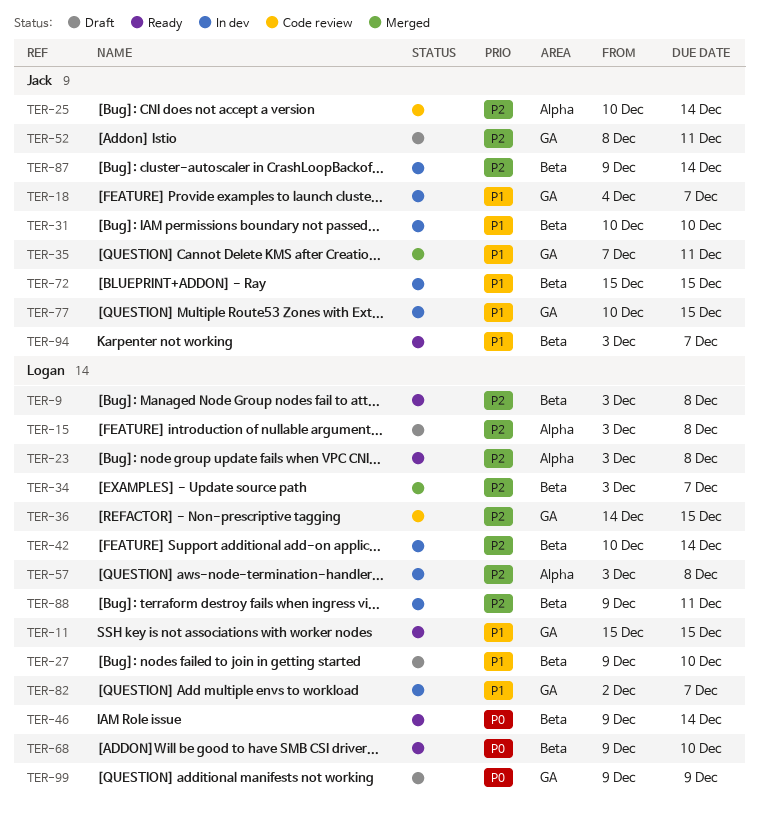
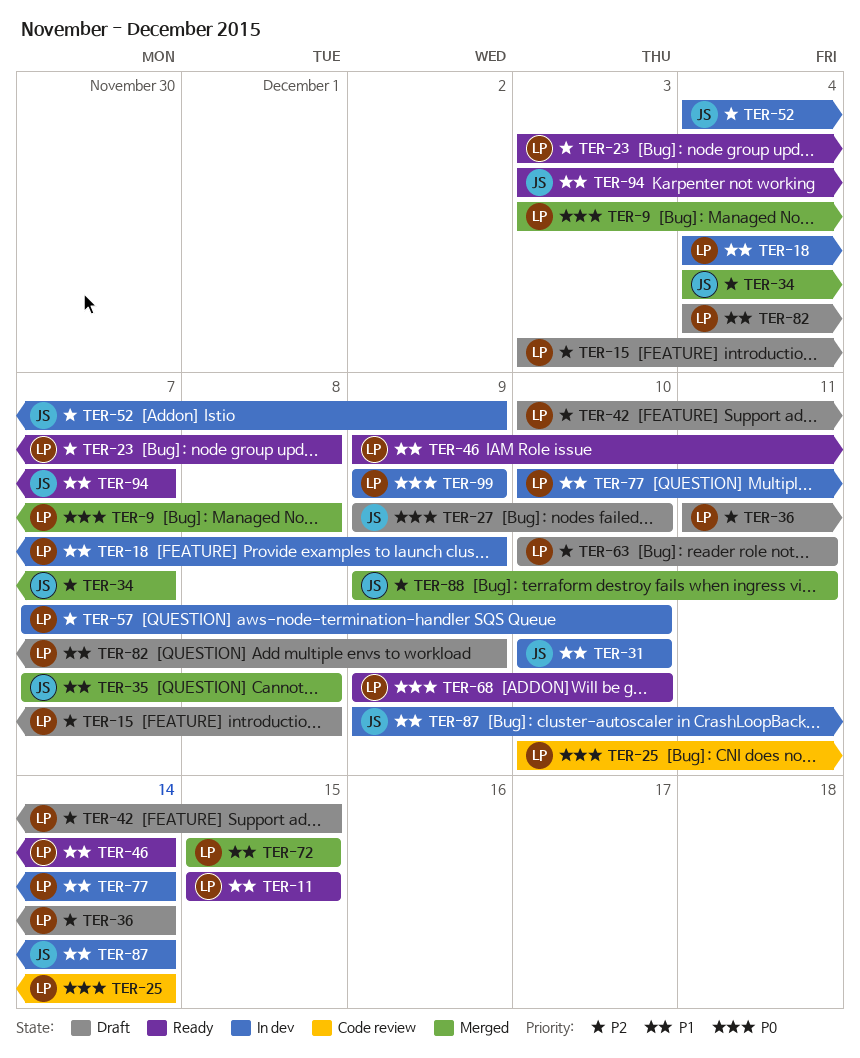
TER-9, status: Ready -> Merged
TER-9, priority: P2 -> P0
TER-18, owner: Jack -> Logan
TER-18, due: Dec 7 -> Dec 9
TER-25, owner: Jack -> Logan
TER-25, priority: P2 -> P0
TER-27, owner: Logan -> Jack
TER-27, priority: P1 -> P0
TER-34, owner: Logan -> Jack
TER-34, start: Dec 3 -> Dec 4
TER-35, due: Dec 11 -> Dec 8
TER-36, status: Code review -> Draft
TER-36, start: Dec 14 -> Dec 11
TER-36, due: Dec 15 -> Dec 14
TER-42, status: In dev -> Draft
TER-42, due: Dec 14 -> Dec 15
TER-46, priority: P0 -> P1
TER-52, status: Draft -> In dev
TER-52, start: Dec 8 -> Dec 4
TER-52, due: Dec 11 -> Dec 9
TER-57, start: Dec 3 -> Dec 7
TER-57, due: Dec 8 -> Dec 10
TER-63: none -> present
TER-72, status: In dev -> Merged
TER-72, owner: Jack -> Logan
TER-77, owner: Jack -> Logan
TER-77, due: Dec 15 -> Dec 14
TER-82, status: In dev -> Draft
TER-82, start: Dec 2 -> Dec 4
TER-82, due: Dec 7 -> Dec 9
TER-87, priority: P2 -> P1
TER-88, status: In dev -> Merged
TER-88, owner: Logan -> Jack
TER-99, status: Draft -> In dev

